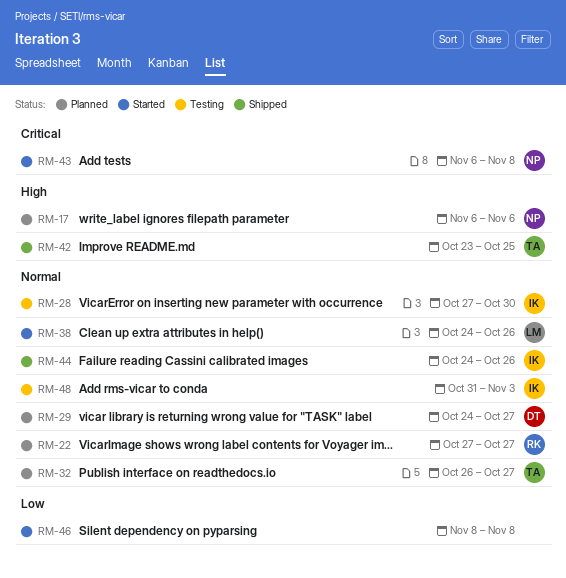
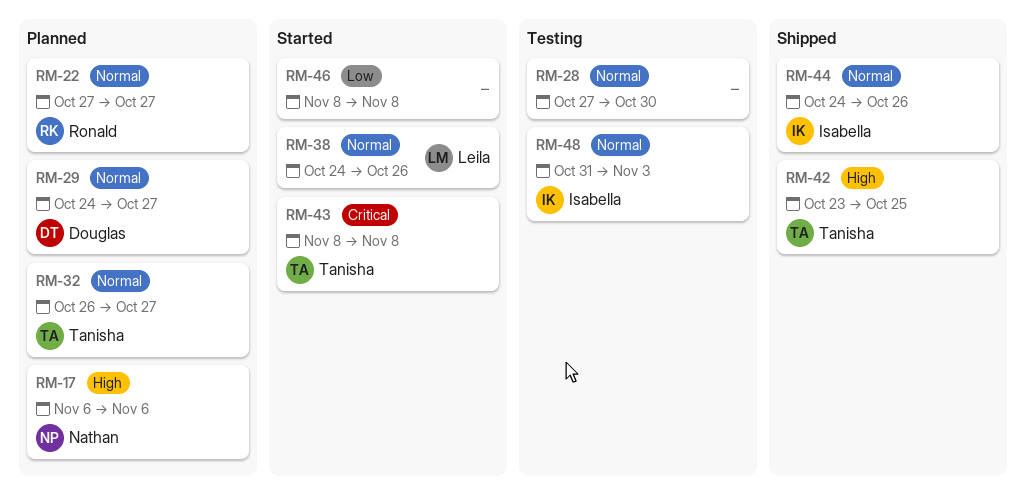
RM-28, owner: Isabella -> none
RM-43, owner: Nathan -> Tanisha
RM-43, start: Nov 6 -> Nov 8

